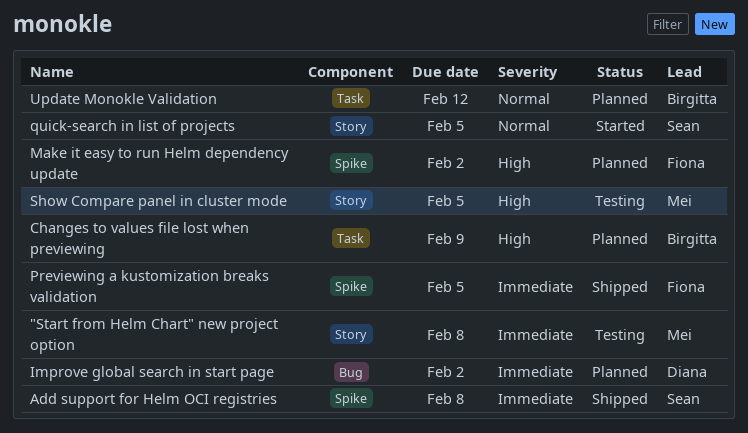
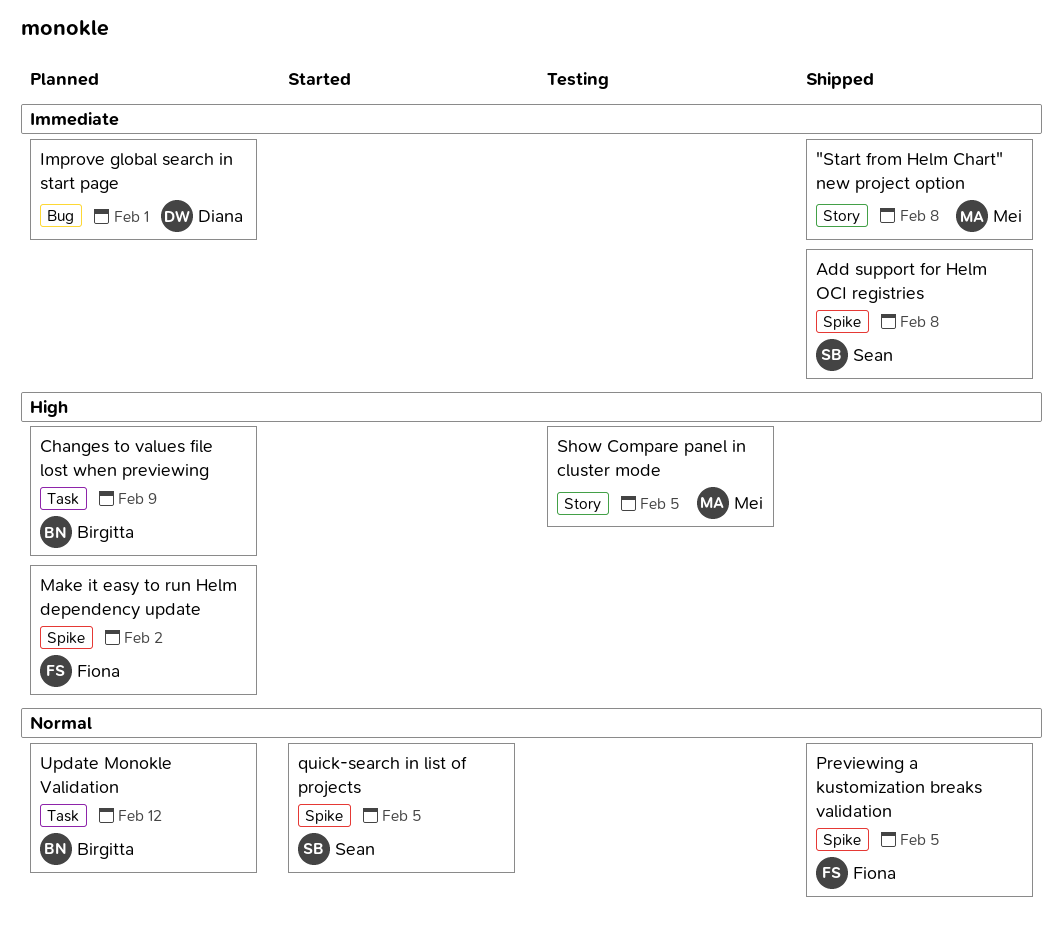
"Start from Helm Chart" new project option, status: Testing -> Shipped
Improve global search in start page, due: Feb 2 -> Feb 1
Previewing a kustomization breaks validation, priority: Immediate -> Normal
quick-search in list of projects, label: Story -> Spike

